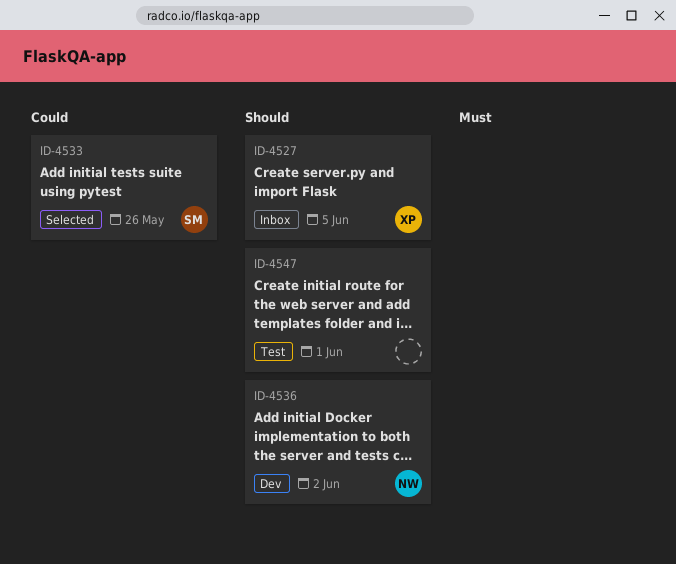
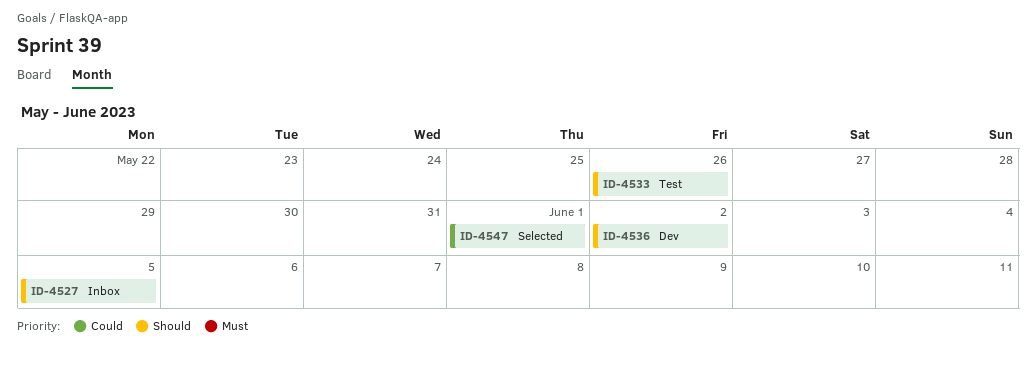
ID-4533, status: Selected -> Test
ID-4533, priority: Could -> Should
ID-4547, status: Test -> Selected
ID-4547, priority: Should -> Could

